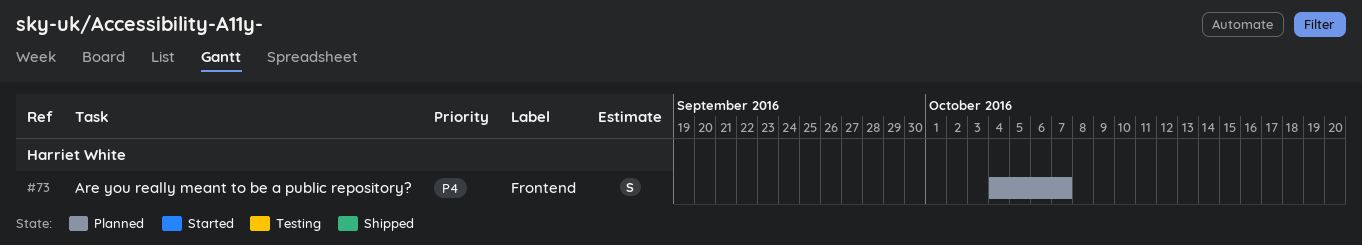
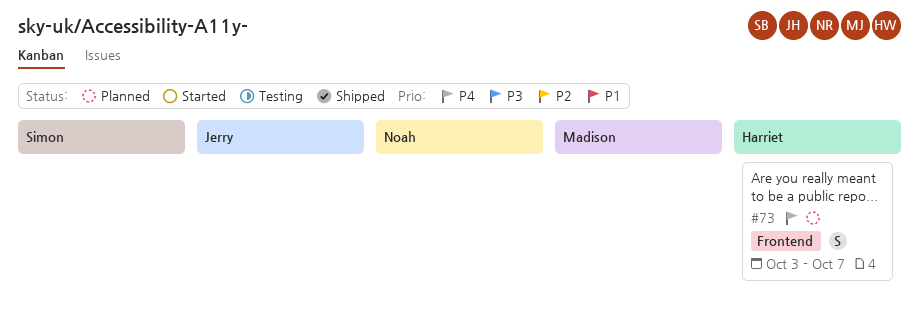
#73, start: Oct 4 -> Oct 3

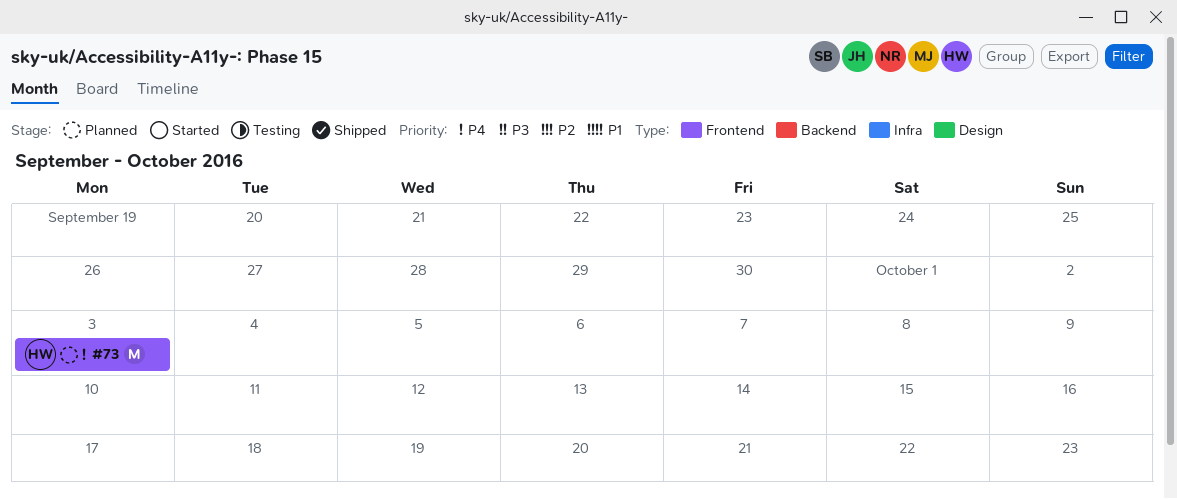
#73, estimate: S -> M
#73, due: Oct 7 -> Oct 3

